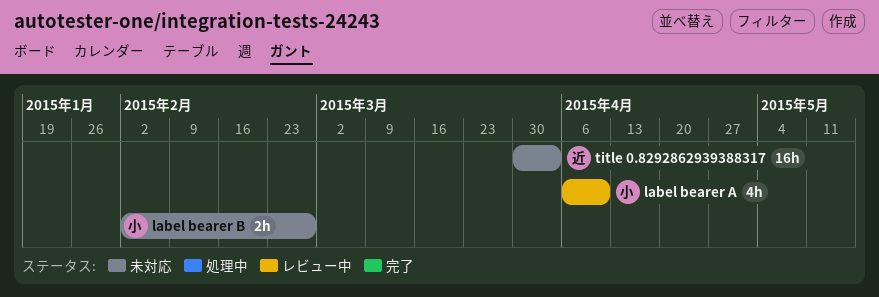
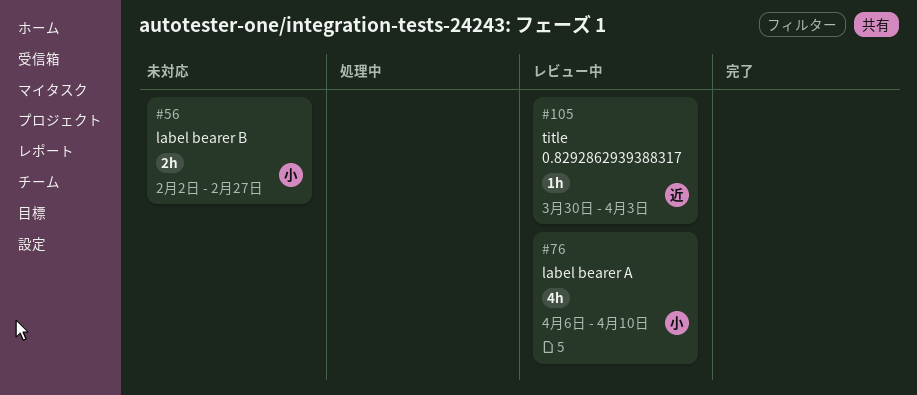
title 0.8292862939388317, status: 未対応 -> レビュー中
title 0.8292862939388317, estimate: 16h -> 1h

